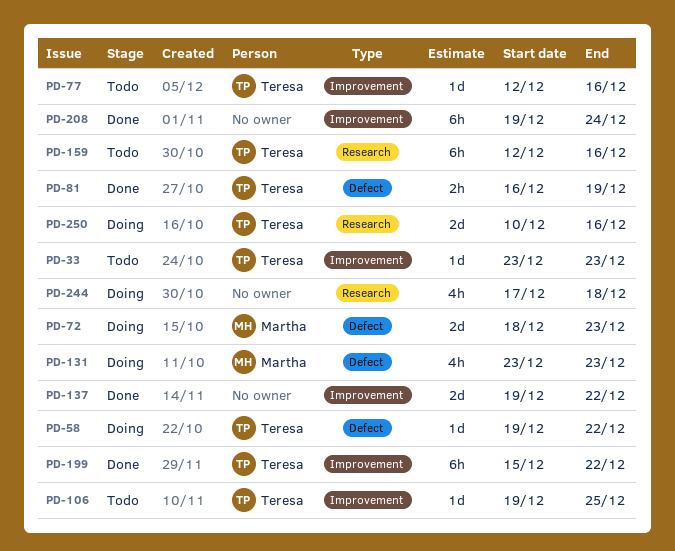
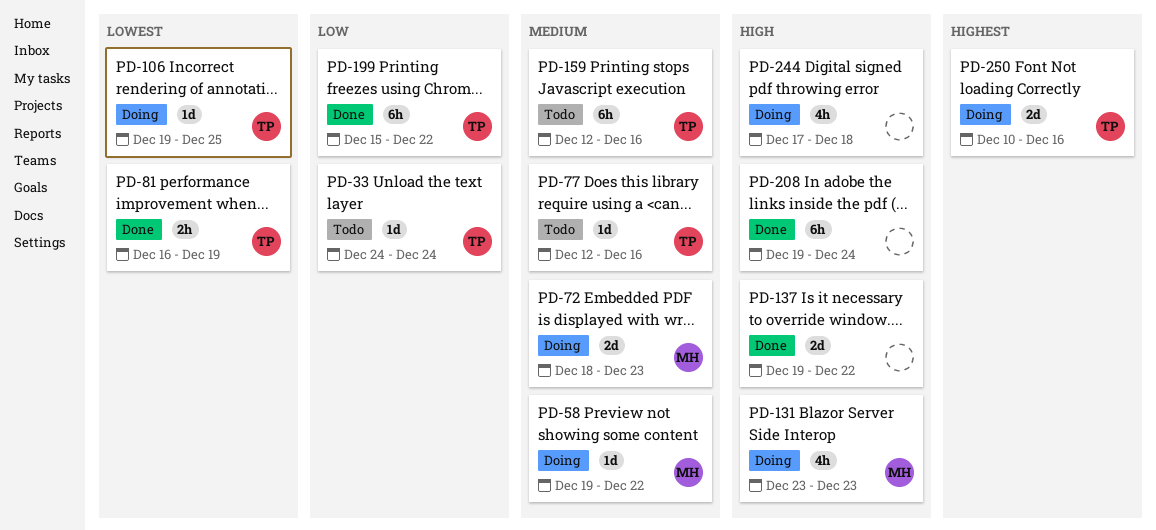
PD-33, start: Dec 23 -> Dec 24
PD-33, due: Dec 23 -> Dec 24
PD-58, owner: Teresa -> Martha
PD-106, status: Todo -> Doing

